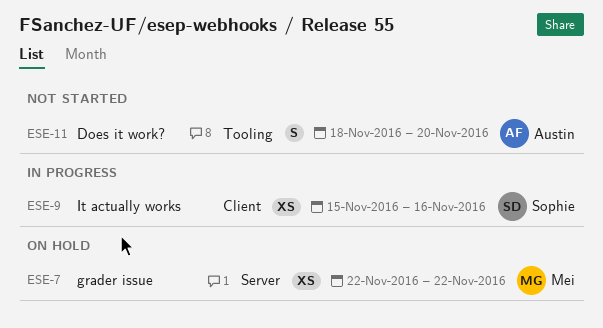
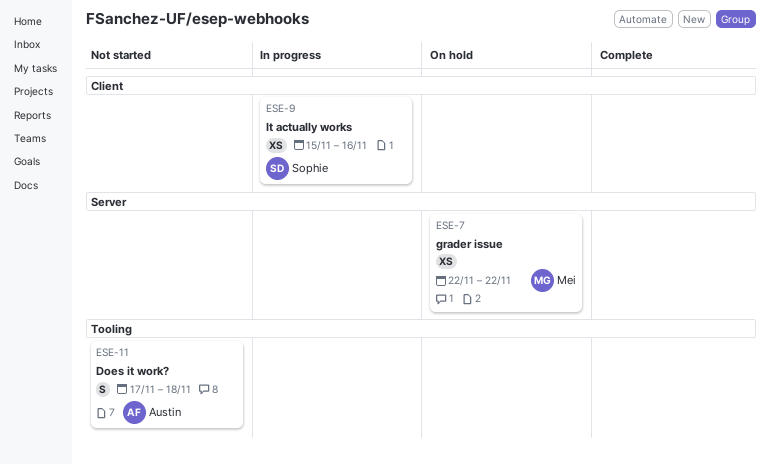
ESE-11, start: Nov 18 -> Nov 17
ESE-11, due: Nov 20 -> Nov 18

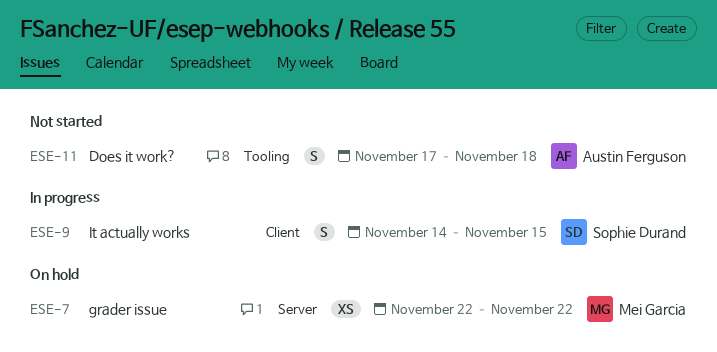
ESE-9, estimate: XS -> S
ESE-9, start: Nov 15 -> Nov 14
ESE-9, due: Nov 16 -> Nov 15

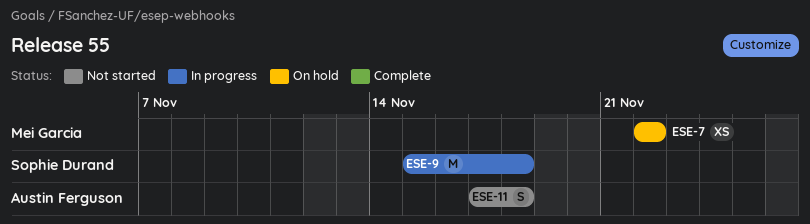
ESE-9, estimate: S -> M
ESE-9, start: Nov 14 -> Nov 15
ESE-9, due: Nov 15 -> Nov 18

